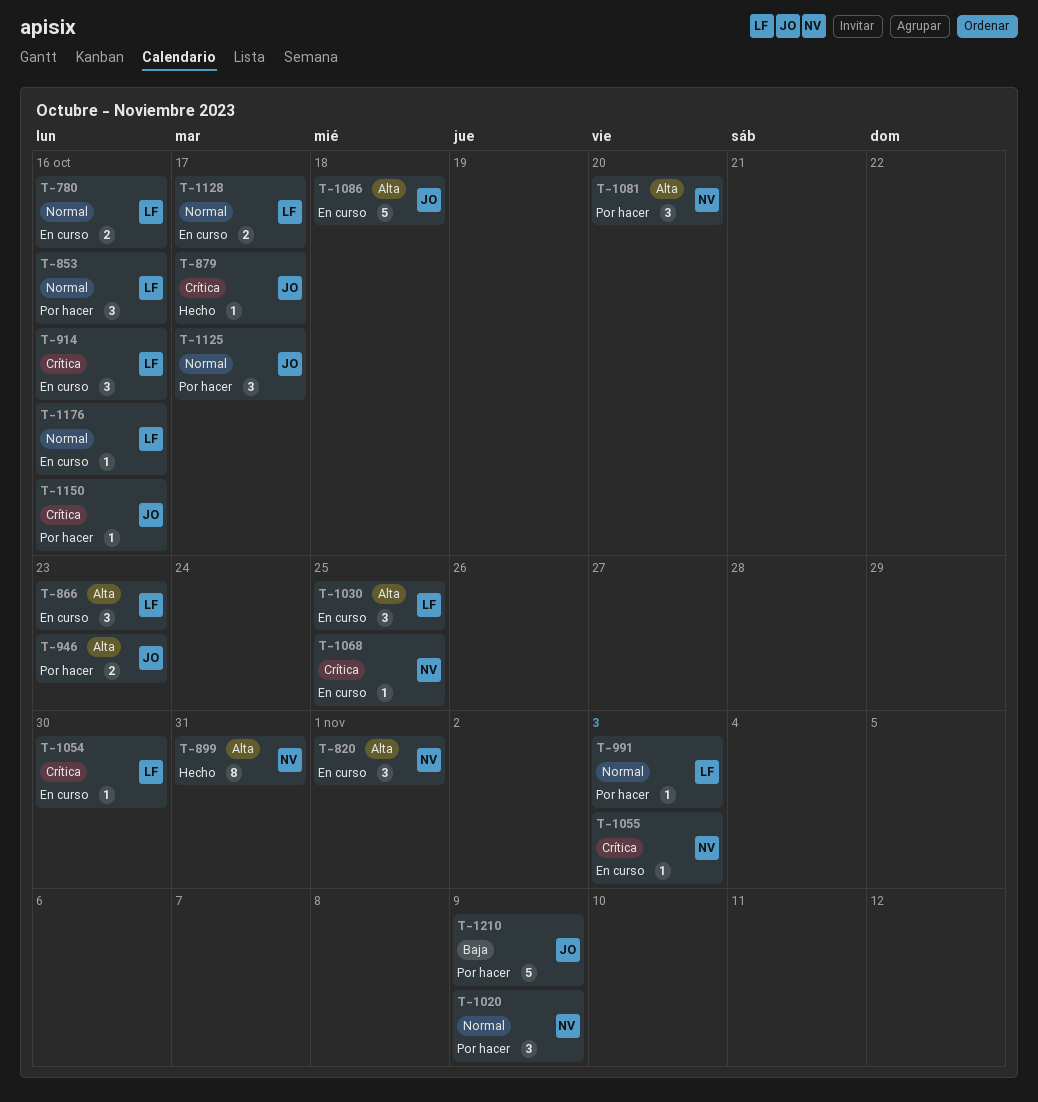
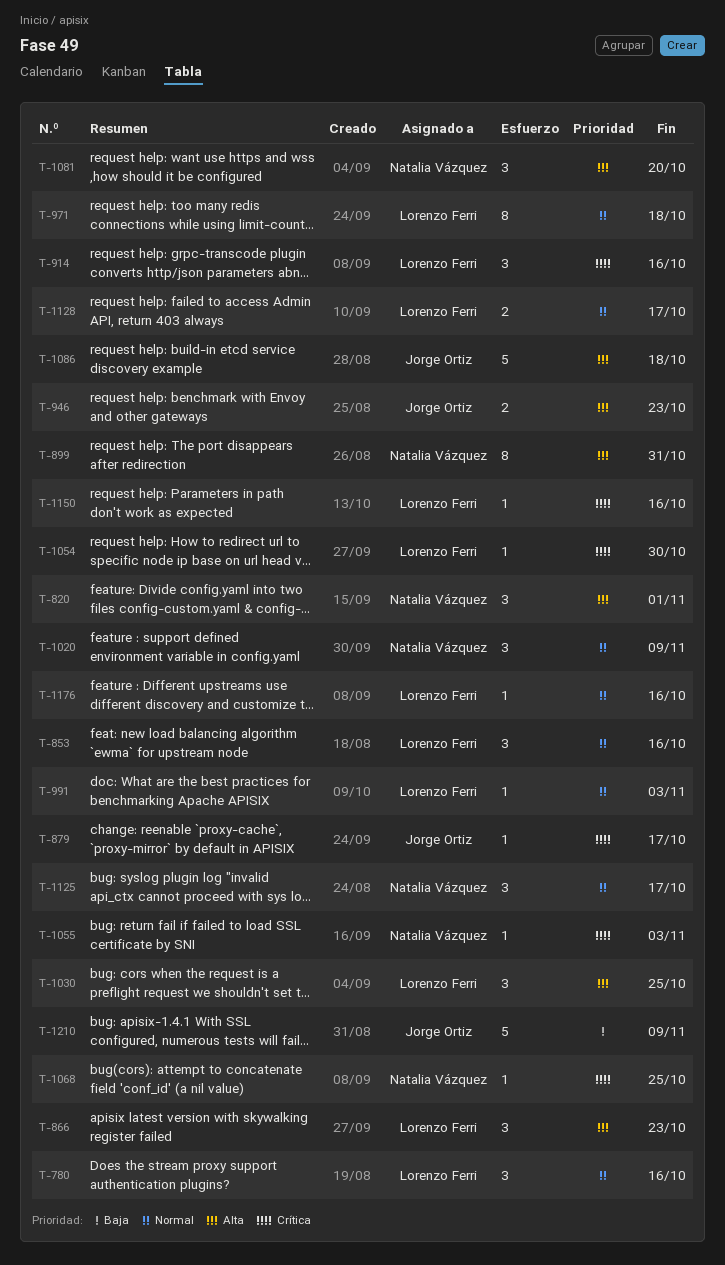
T-780, estimate: 2 -> 3
T-971: none -> present
T-1125, owner: Jorge Ortiz -> Natalia Vázquez
T-1150, owner: Jorge Ortiz -> Lorenzo Ferri

